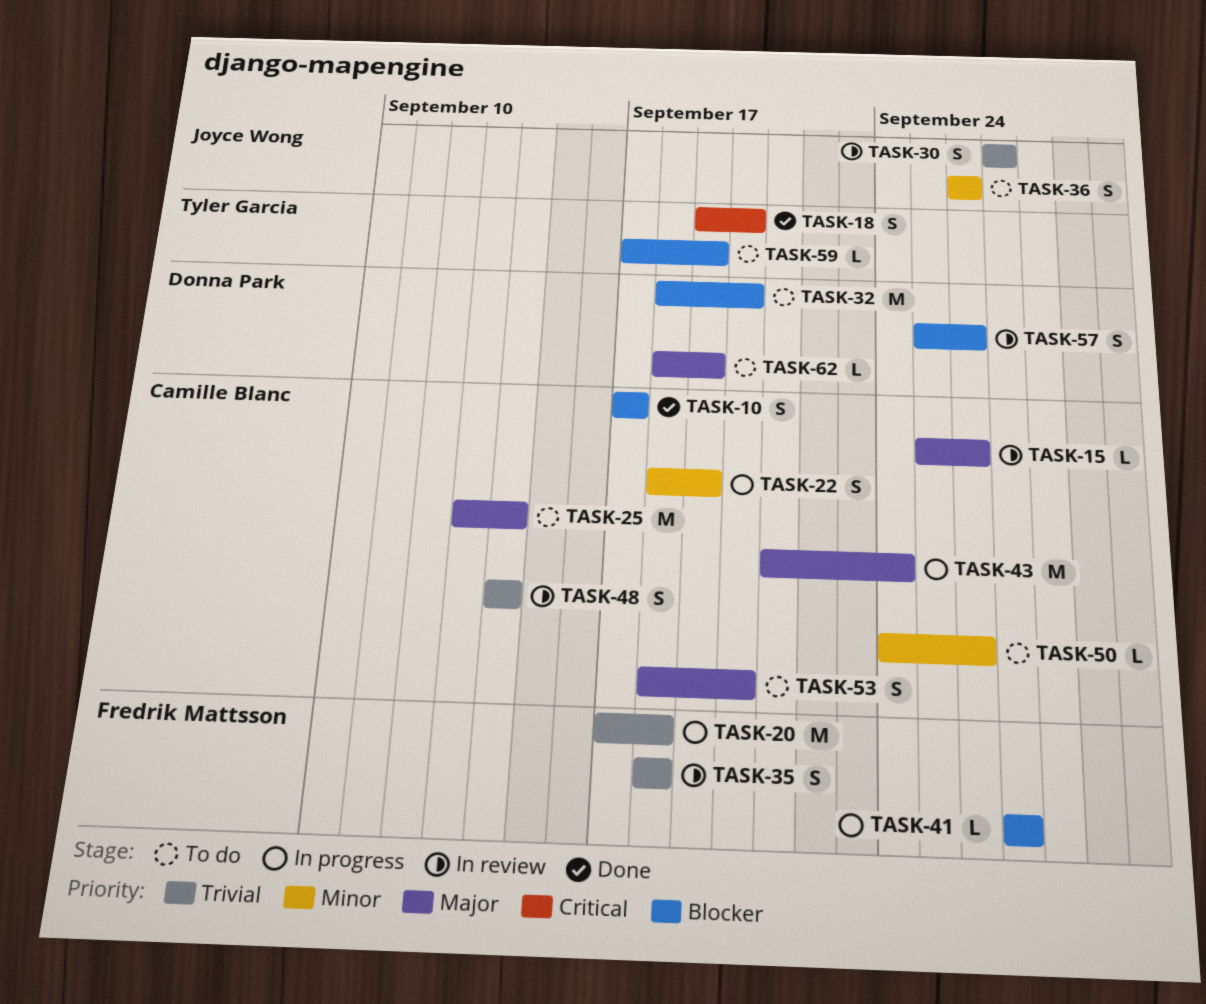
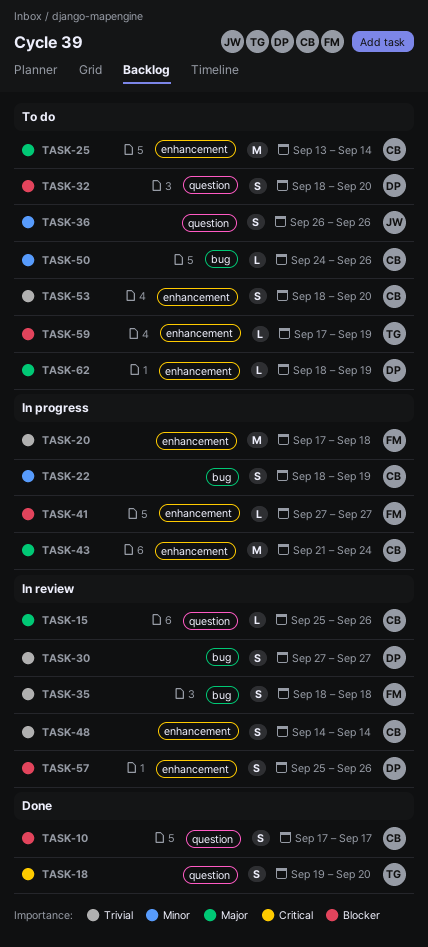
TASK-30, owner: Joyce Wong -> Donna Park
TASK-32, estimate: M -> S
TASK-53, priority: Major -> Trivial

